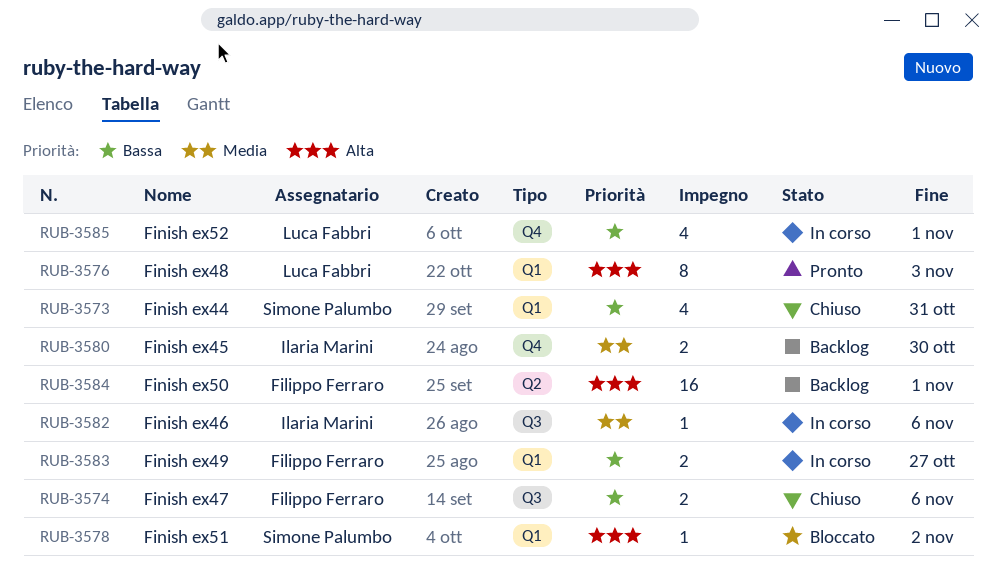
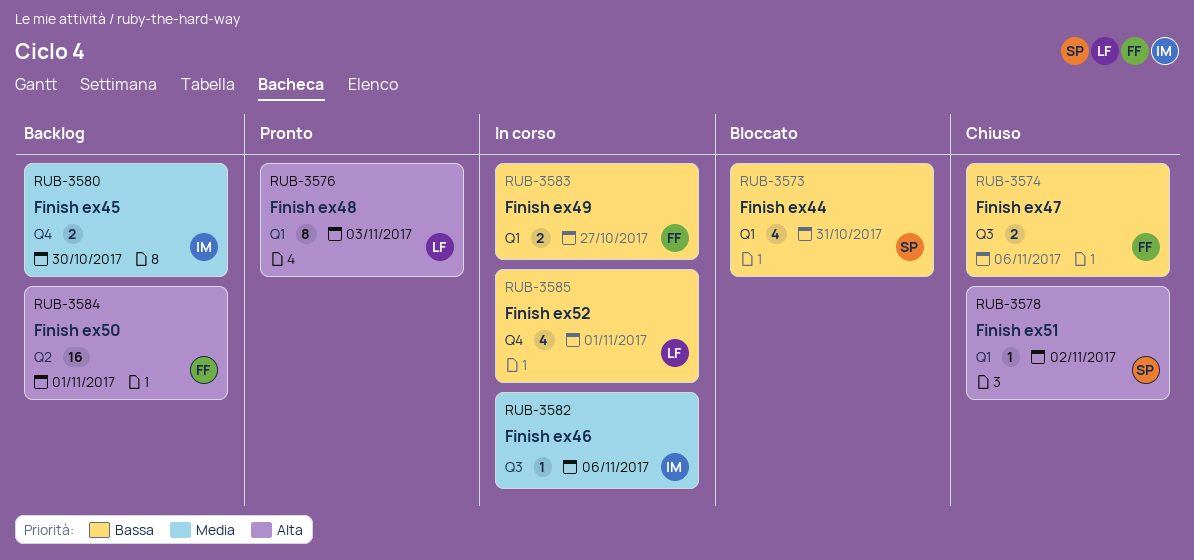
RUB-3573, status: Chiuso -> Bloccato
RUB-3578, status: Bloccato -> Chiuso

